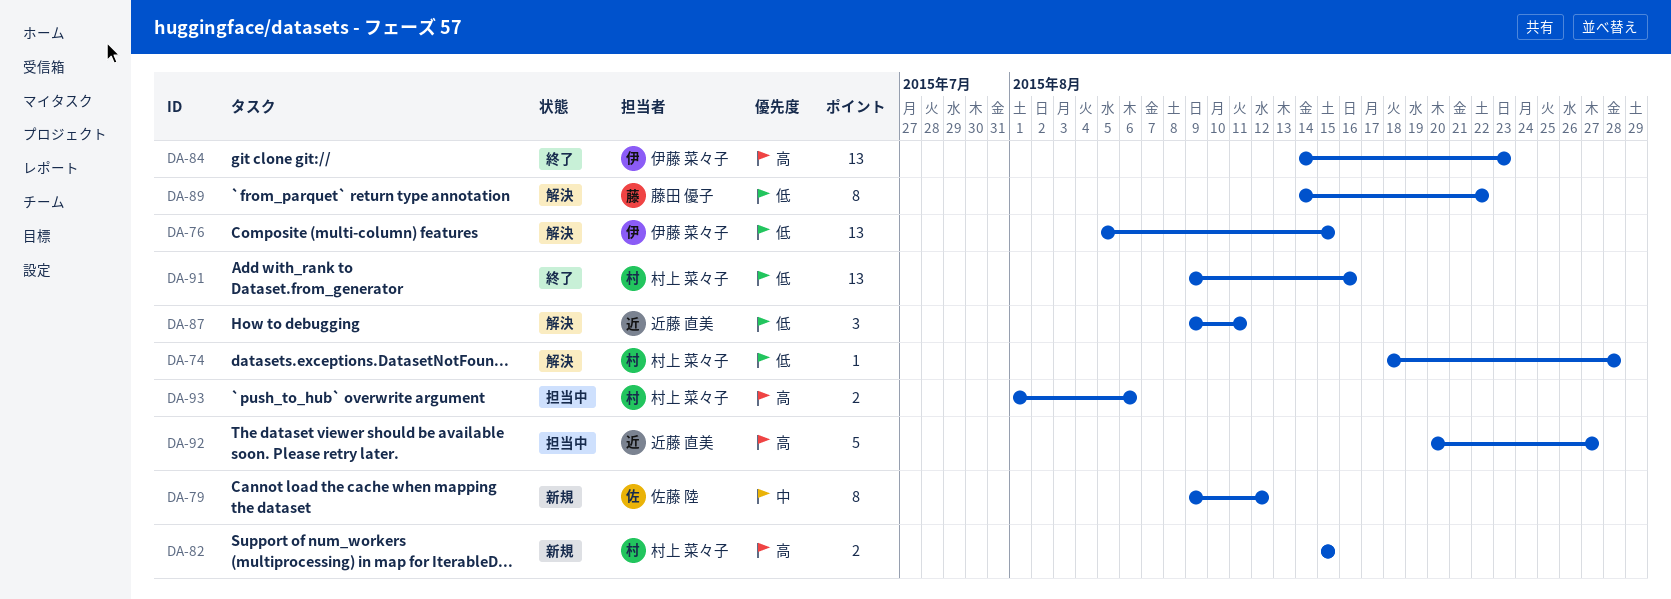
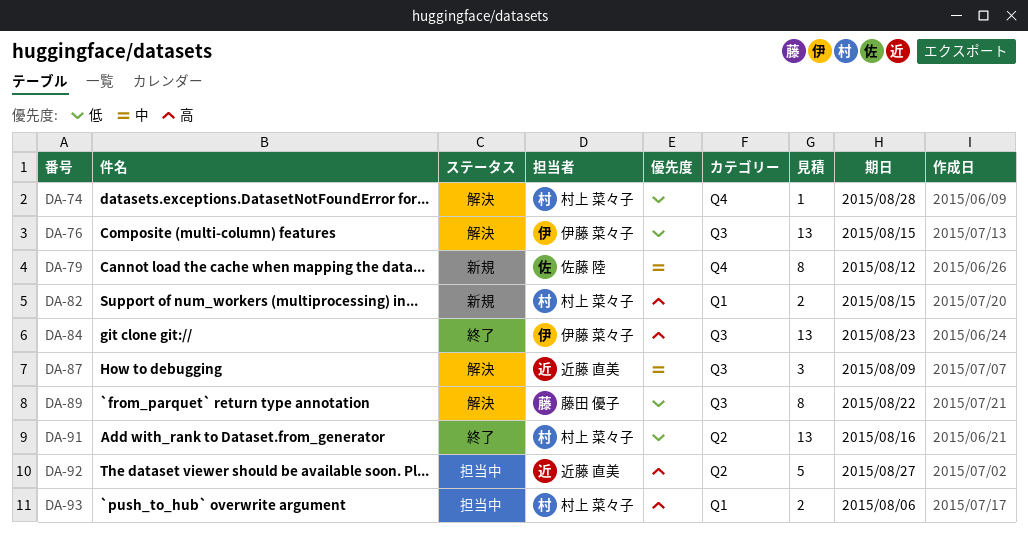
DA-87, priority: 低 -> 中
DA-87, due: Aug 11 -> Aug 9

